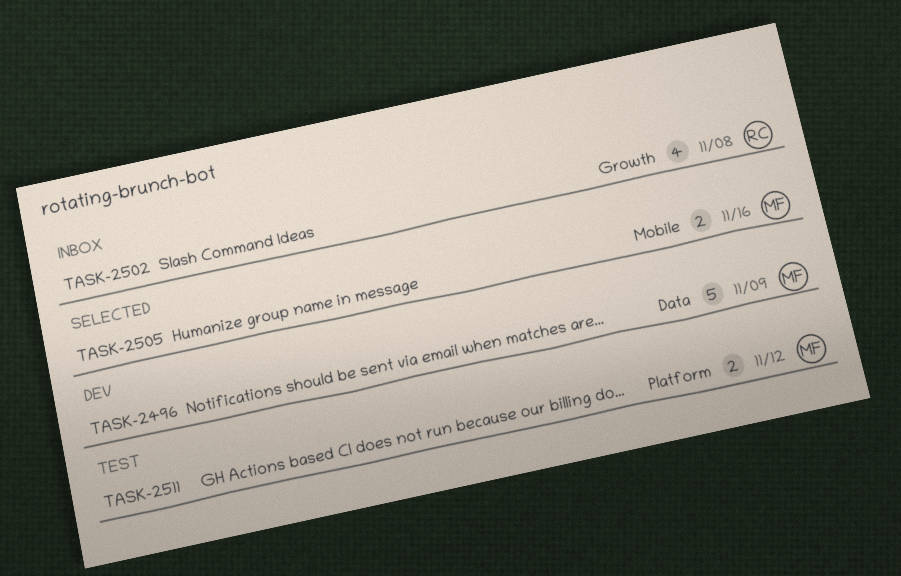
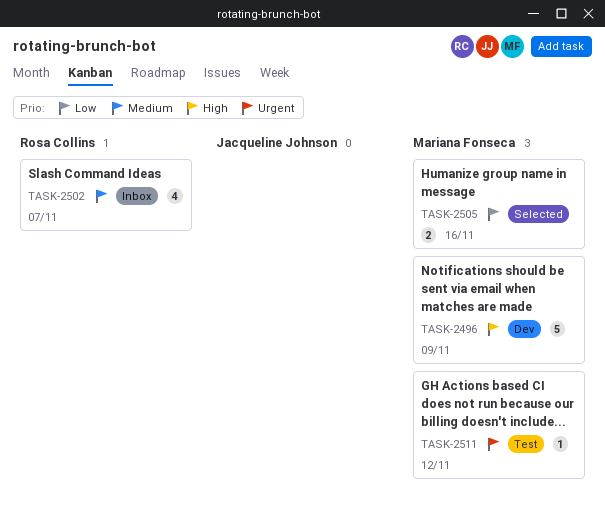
TASK-2502, due: Nov 8 -> Nov 7
TASK-2511, estimate: 2 -> 1

